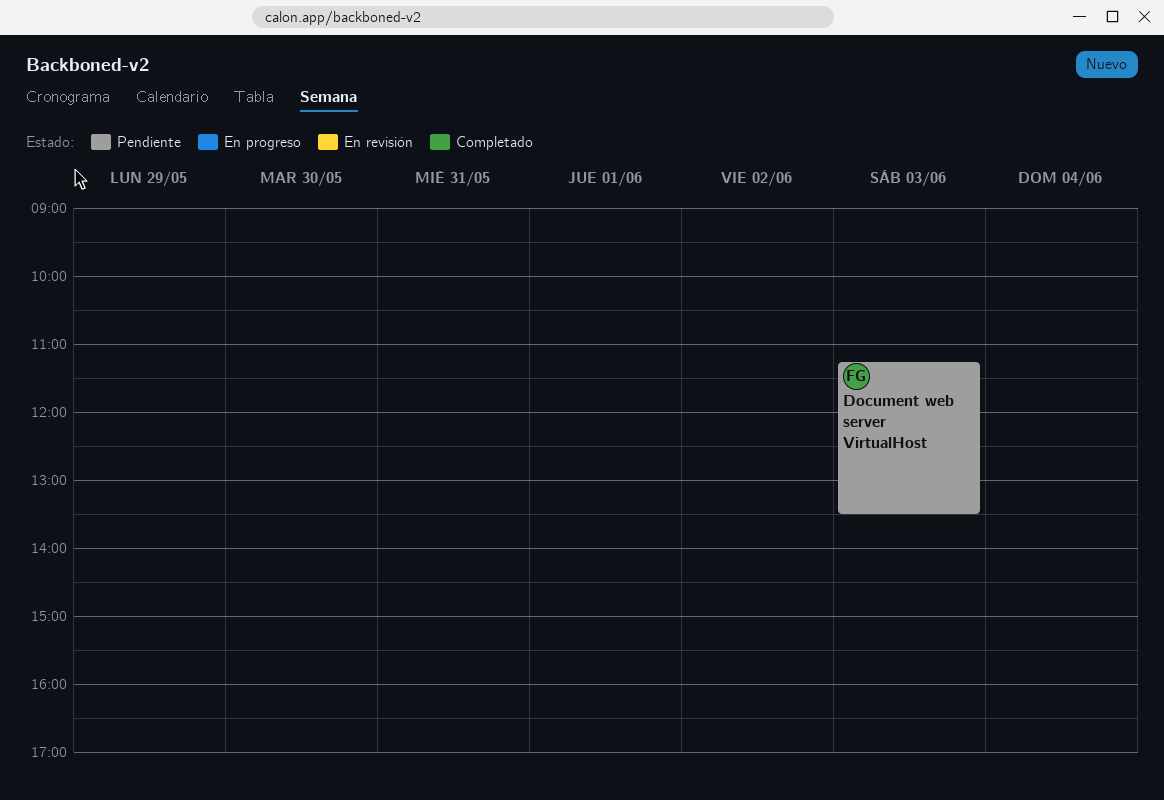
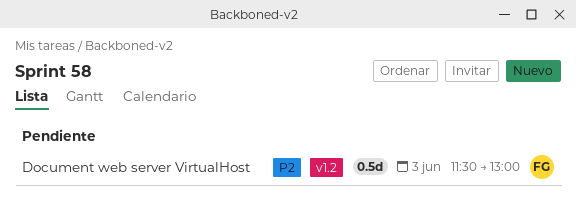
Document web server VirtualHost, begins: 11:15 -> 11:30
Document web server VirtualHost, ends: 13:30 -> 13:00

